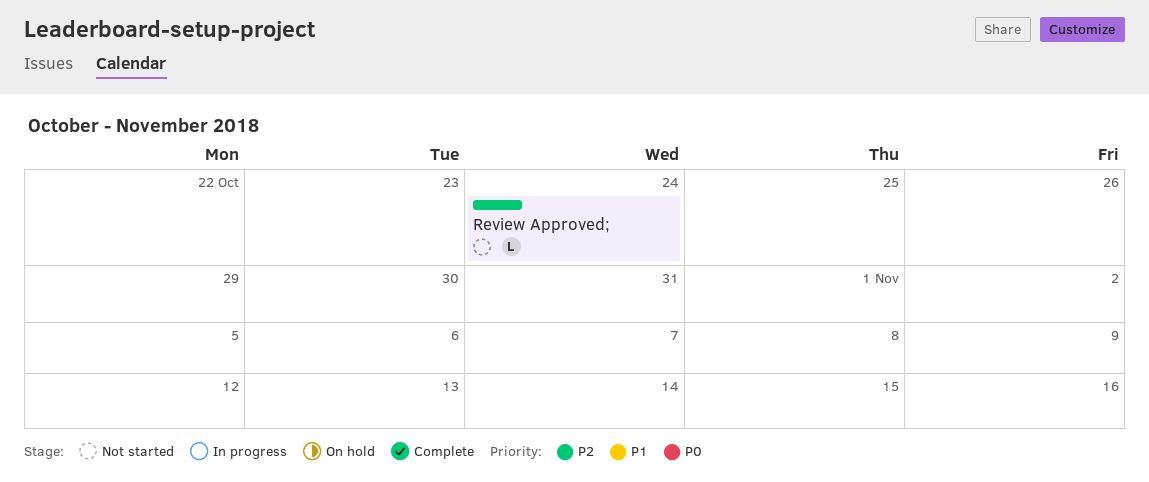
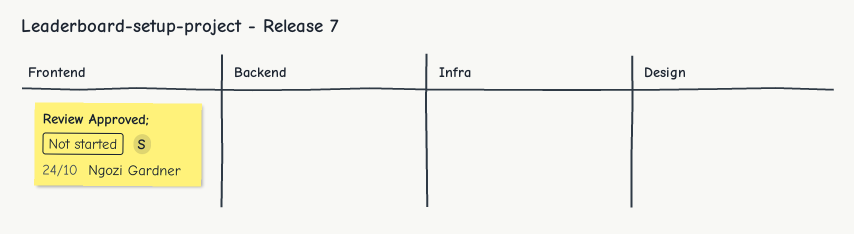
Review Approved;, estimate: L -> S

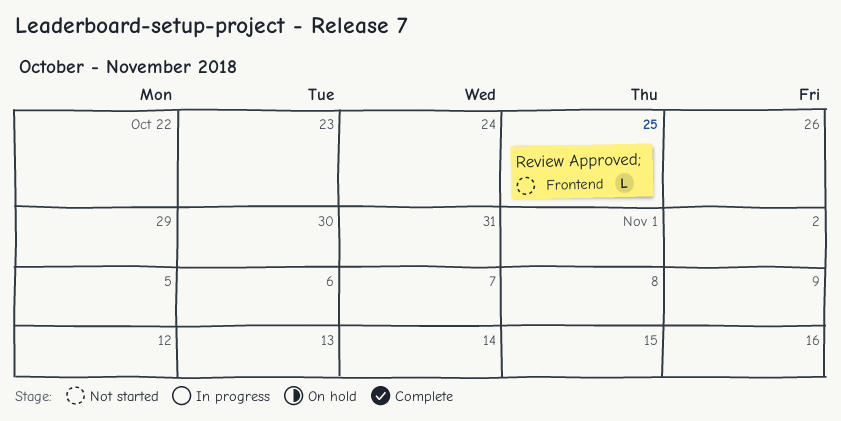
Review Approved;, estimate: S -> L
Review Approved;, due: Oct 24 -> Oct 25

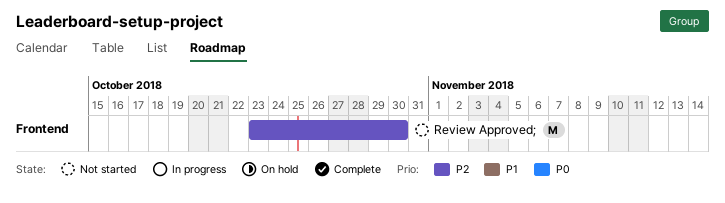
Review Approved;, estimate: L -> M
Review Approved;, due: Oct 25 -> Oct 30

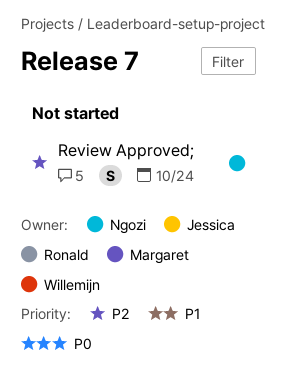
Review Approved;, estimate: M -> S
Review Approved;, due: Oct 30 -> Oct 24

